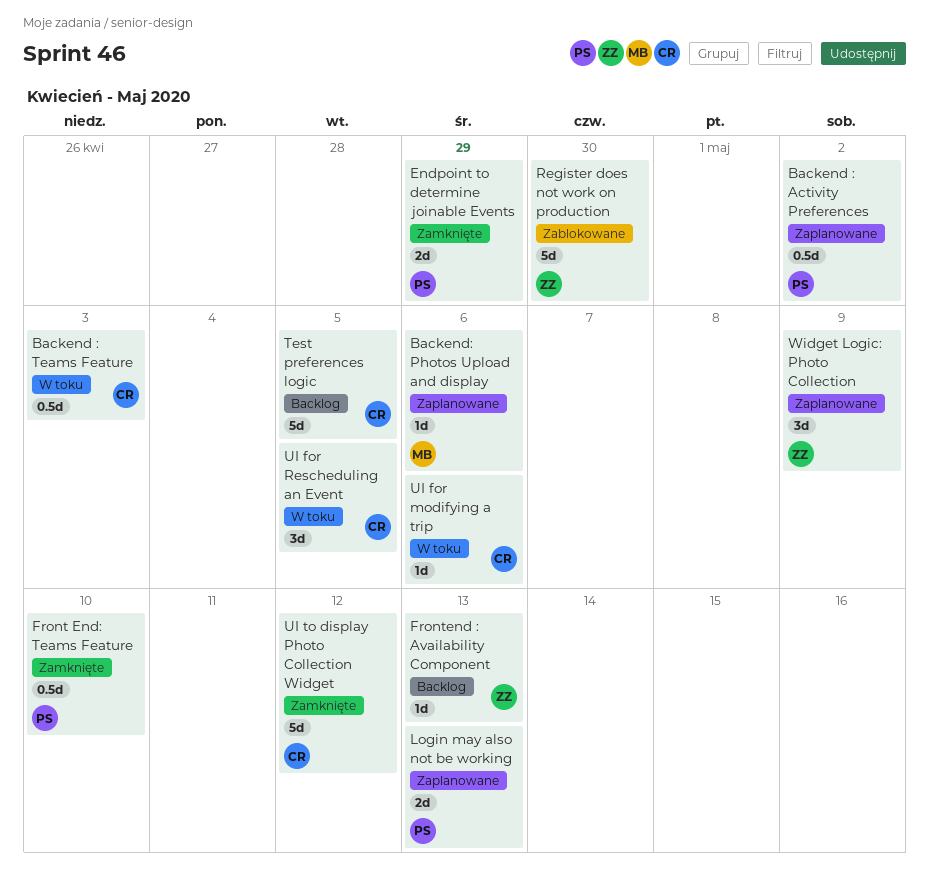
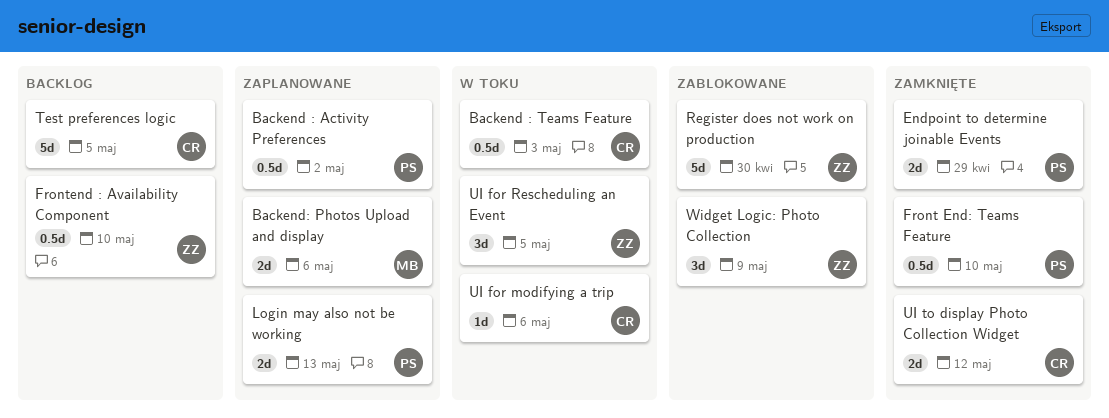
Backend: Photos Upload and display, estimate: 1d -> 2d
Frontend : Availability Component, estimate: 1d -> 0.5d
Frontend : Availability Component, due: May 13 -> May 10
UI for Rescheduling an Event, owner: CR -> ZZ
UI to display Photo Collection Widget, estimate: 5d -> 2d
Widget Logic: Photo Collection, status: Zaplanowane -> Zablokowane

